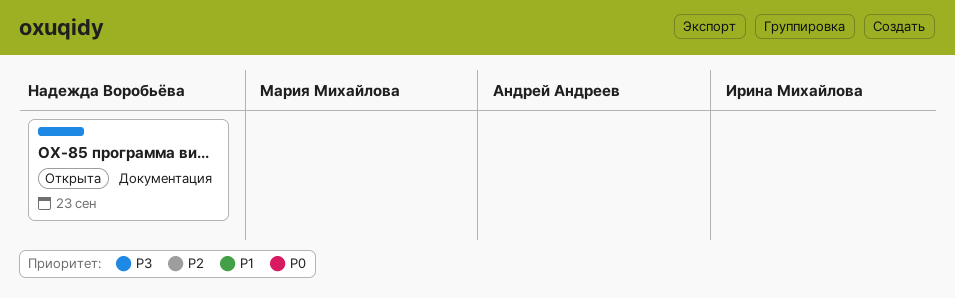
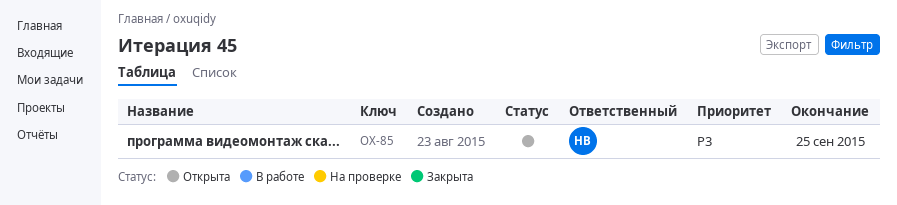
OX-85, due: Sep 23 -> Sep 25

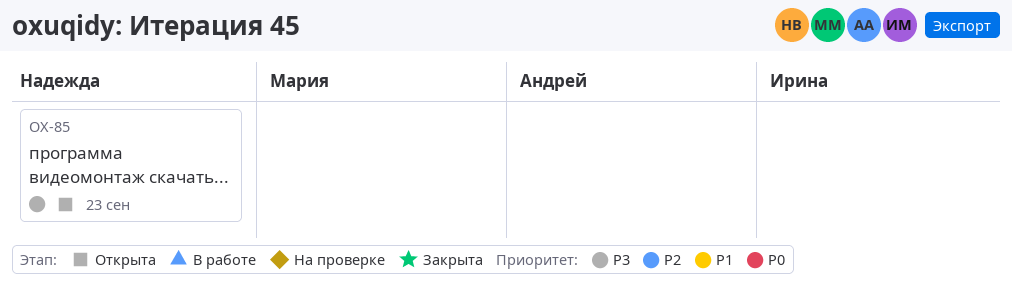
OX-85, due: Sep 25 -> Sep 23

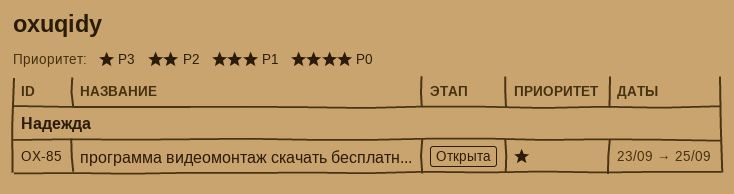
OX-85, due: Sep 23 -> Sep 25

